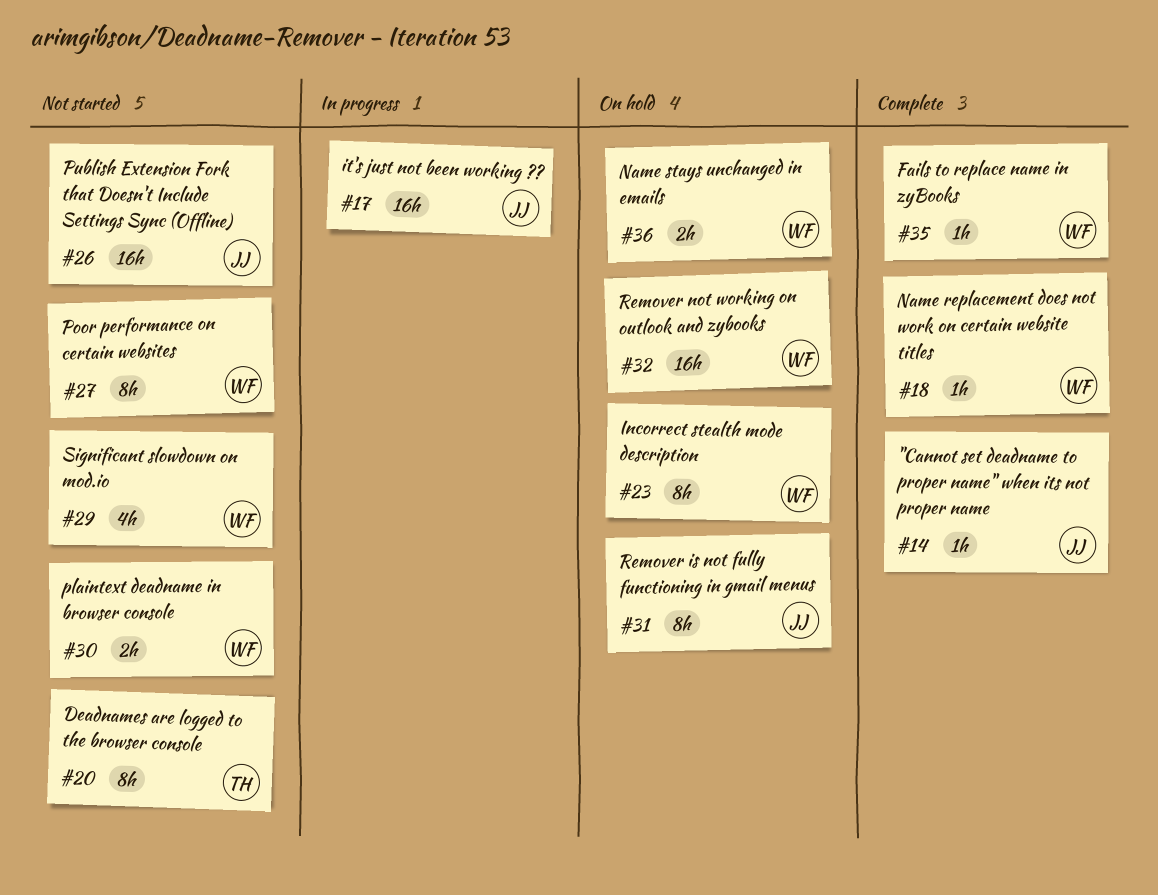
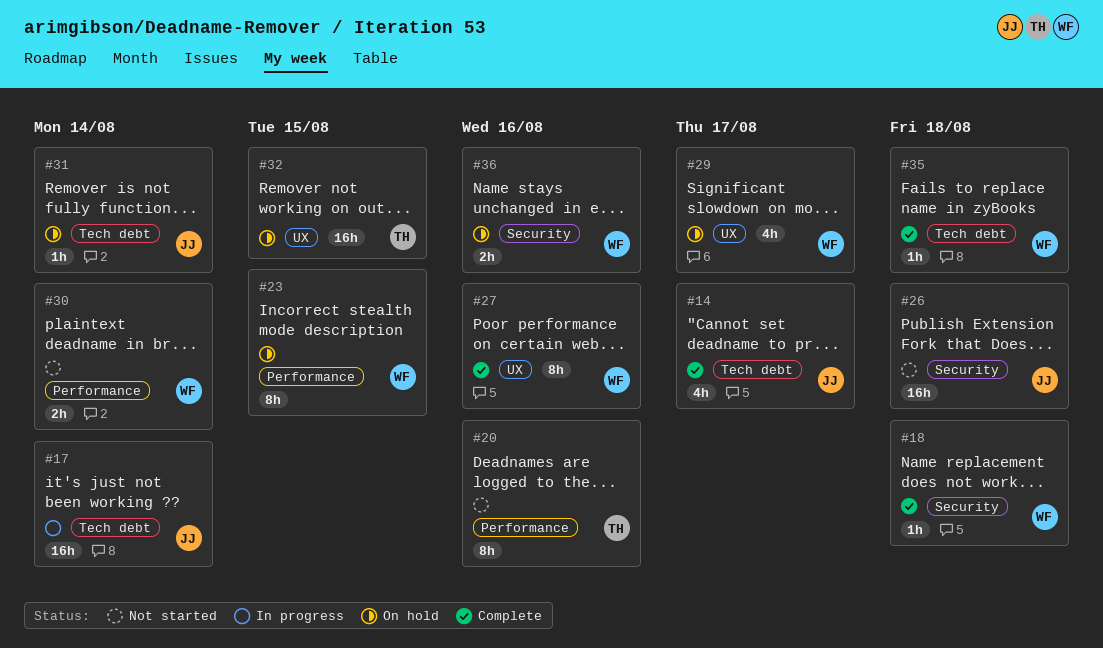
#14, estimate: 1h -> 4h
#27, status: Not started -> Complete
#29, status: Not started -> On hold
#31, estimate: 8h -> 1h
#32, owner: WF -> TH

